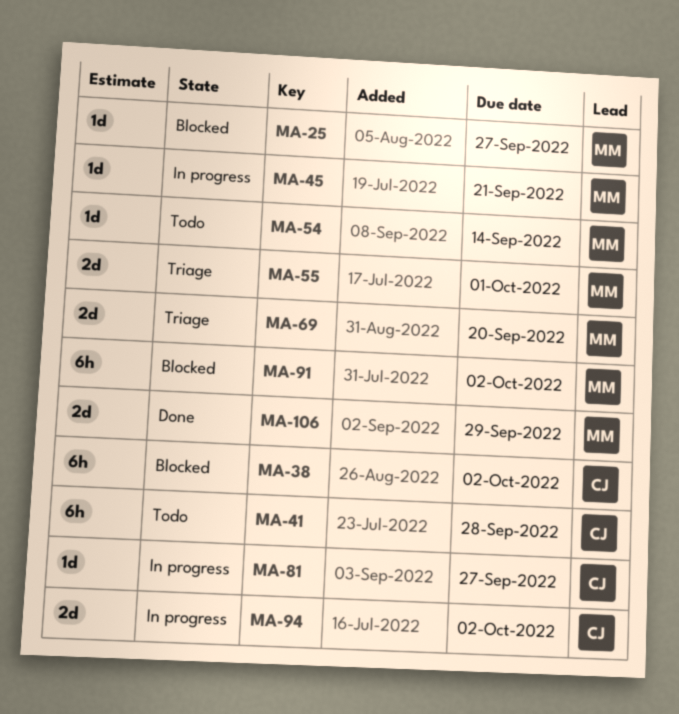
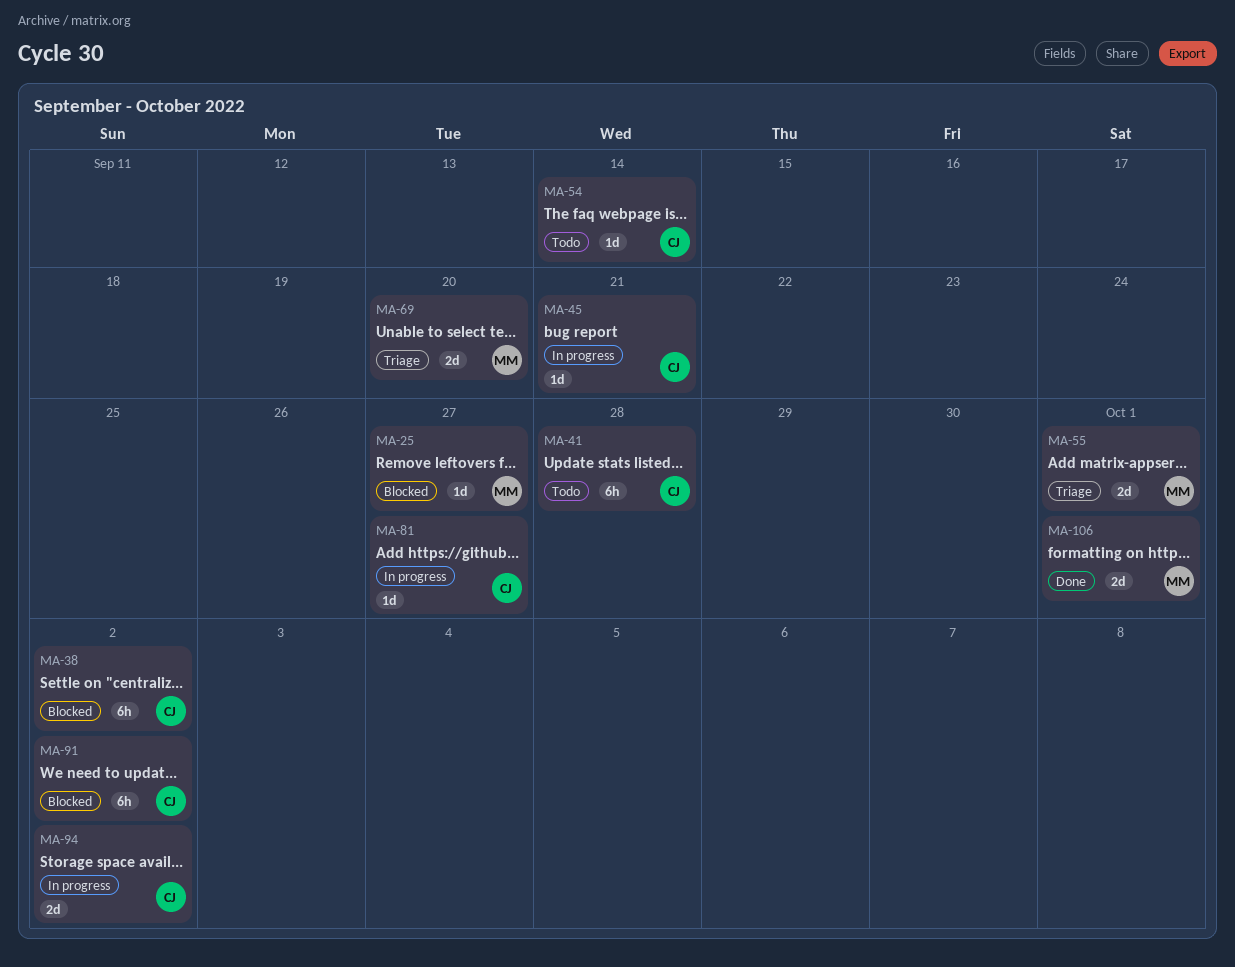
MA-45, owner: MM -> CJ
MA-54, owner: MM -> CJ
MA-91, owner: MM -> CJ
MA-106, due: Sep 29 -> Oct 1

